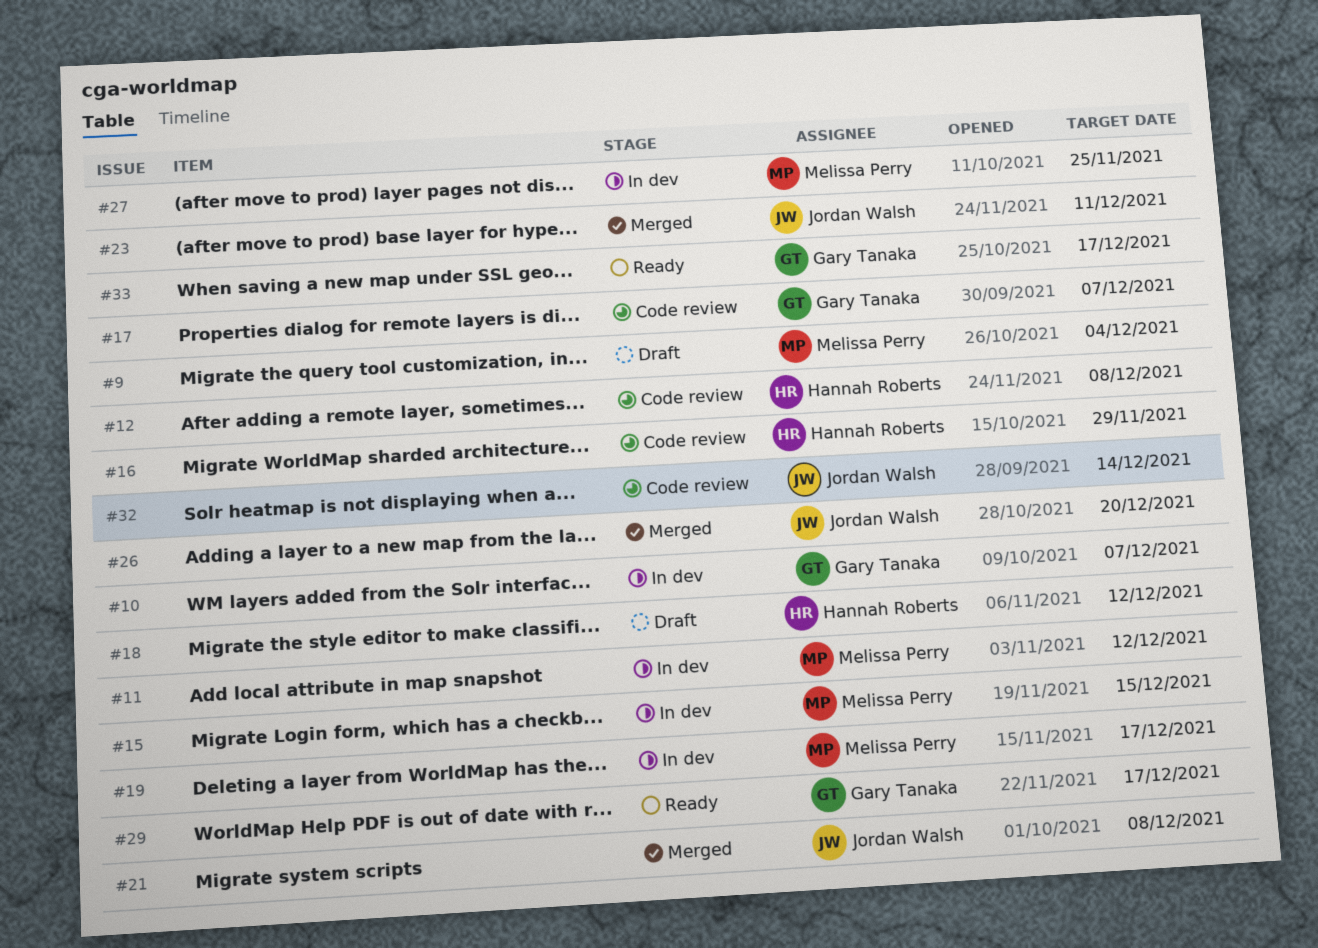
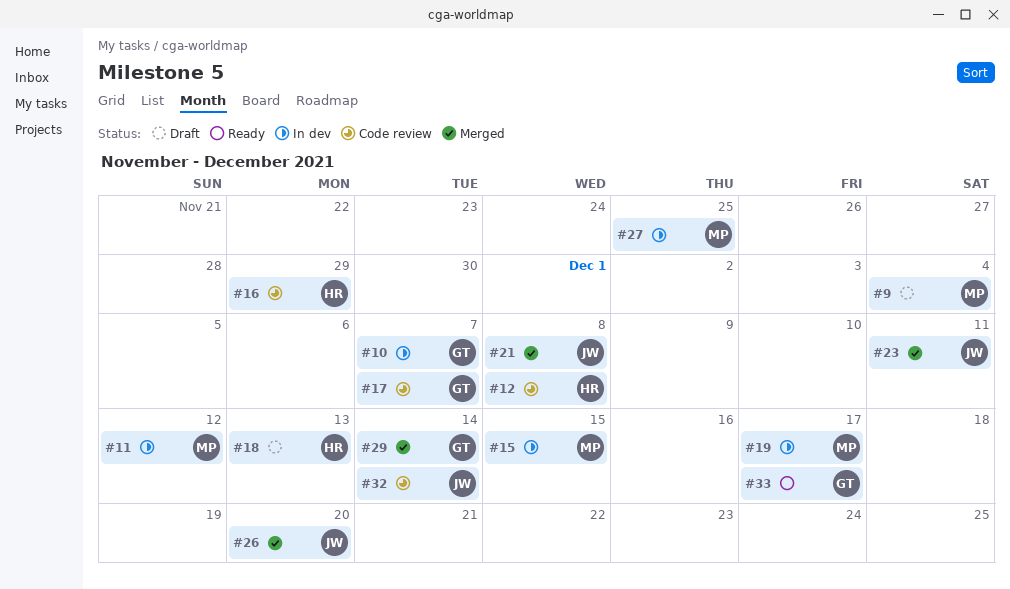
#18, due: Dec 12 -> Dec 13
#29, status: Ready -> Merged
#29, due: Dec 17 -> Dec 14

